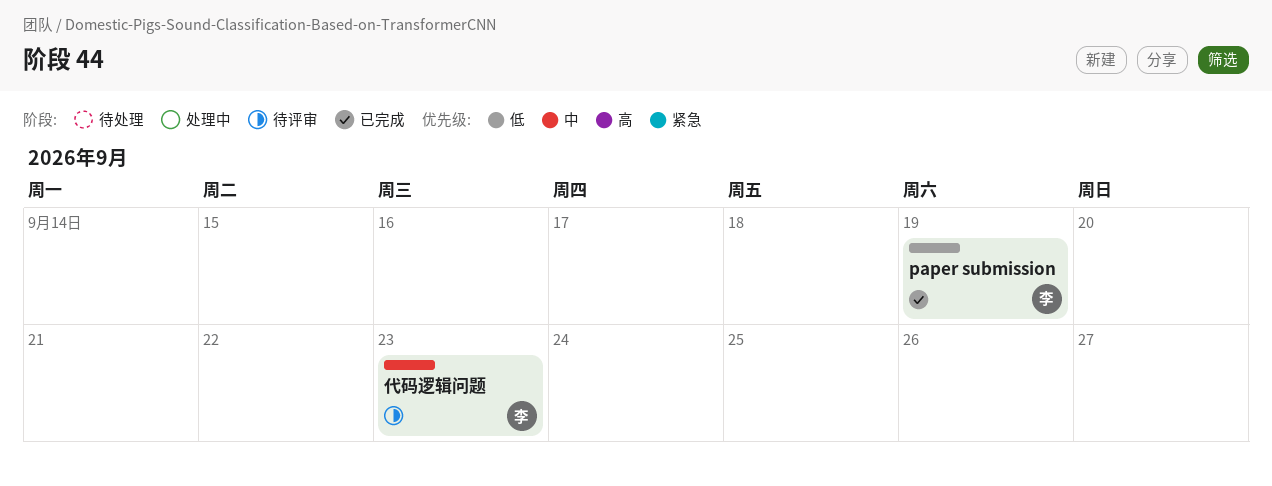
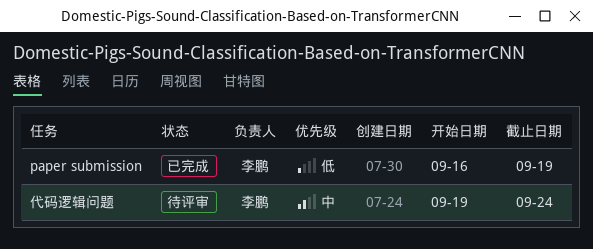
代码逻辑问题, due: Sep 23 -> Sep 24

